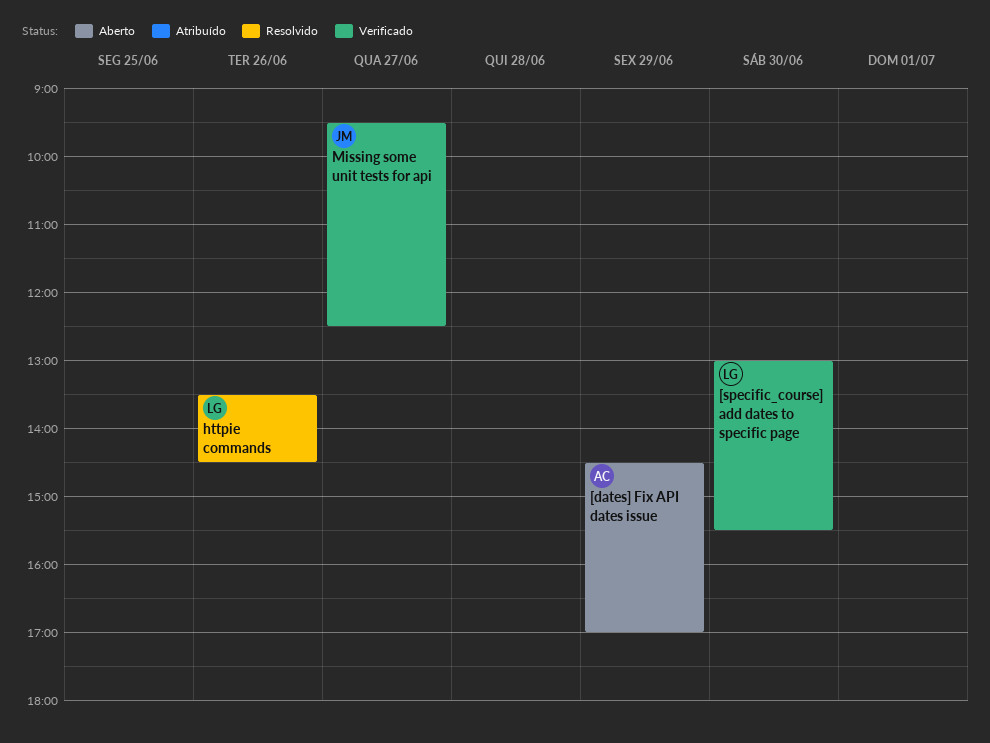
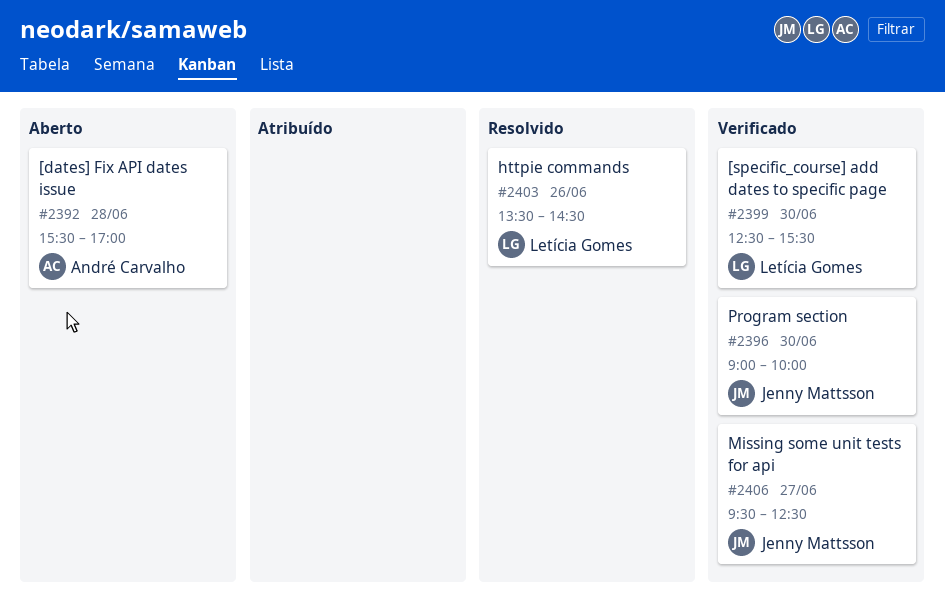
[dates] Fix API dates issue, day: Jun 29 -> Jun 28
[dates] Fix API dates issue, begins: 14:30 -> 15:30
[specific_course] add dates to specific page, begins: 13:00 -> 12:30
Program section: none -> present

